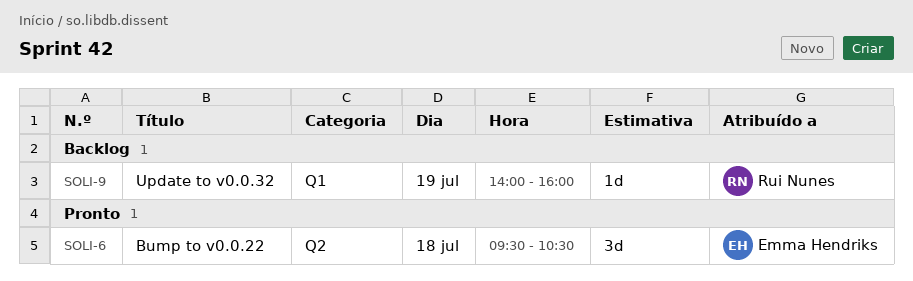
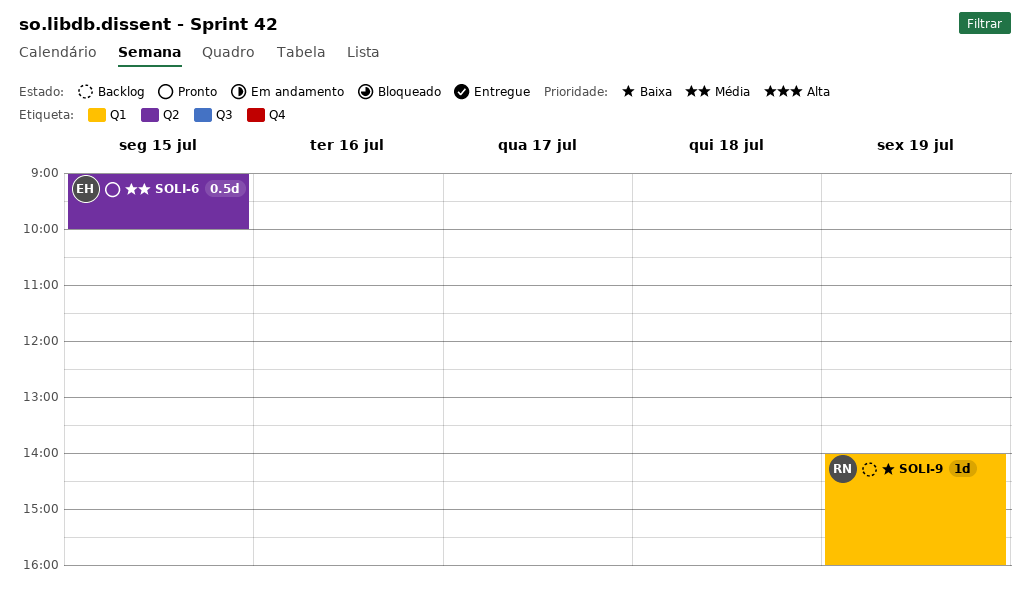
SOLI-6, estimate: 3d -> 0.5d
SOLI-6, day: Jul 18 -> Jul 15
SOLI-6, begins: 09:30 -> 09:00
SOLI-6, ends: 10:30 -> 10:00

